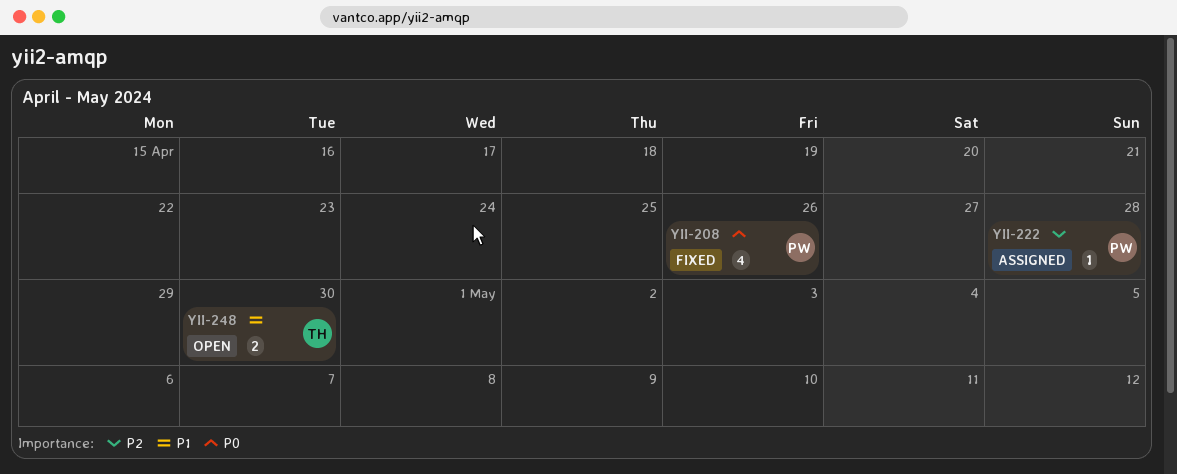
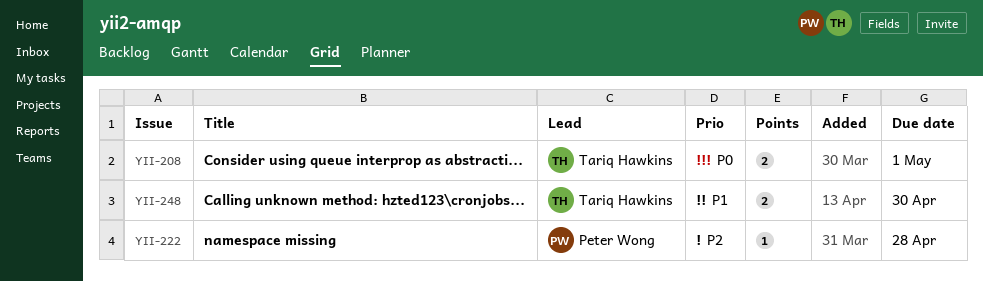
YII-208, owner: Peter Wong -> Tariq Hawkins
YII-208, estimate: 4 -> 2
YII-208, due: Apr 26 -> May 1

